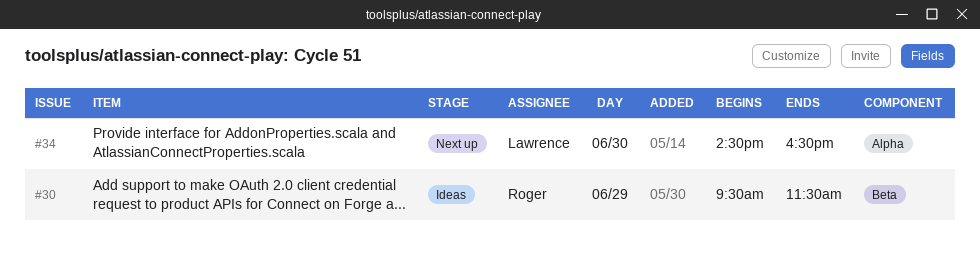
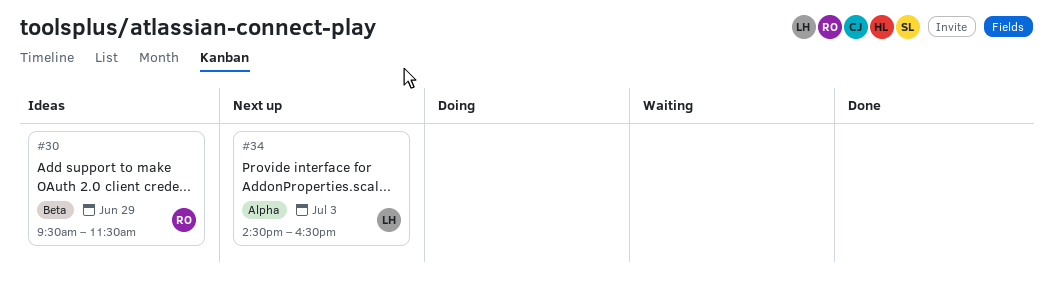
#34, day: Jun 30 -> Jul 3

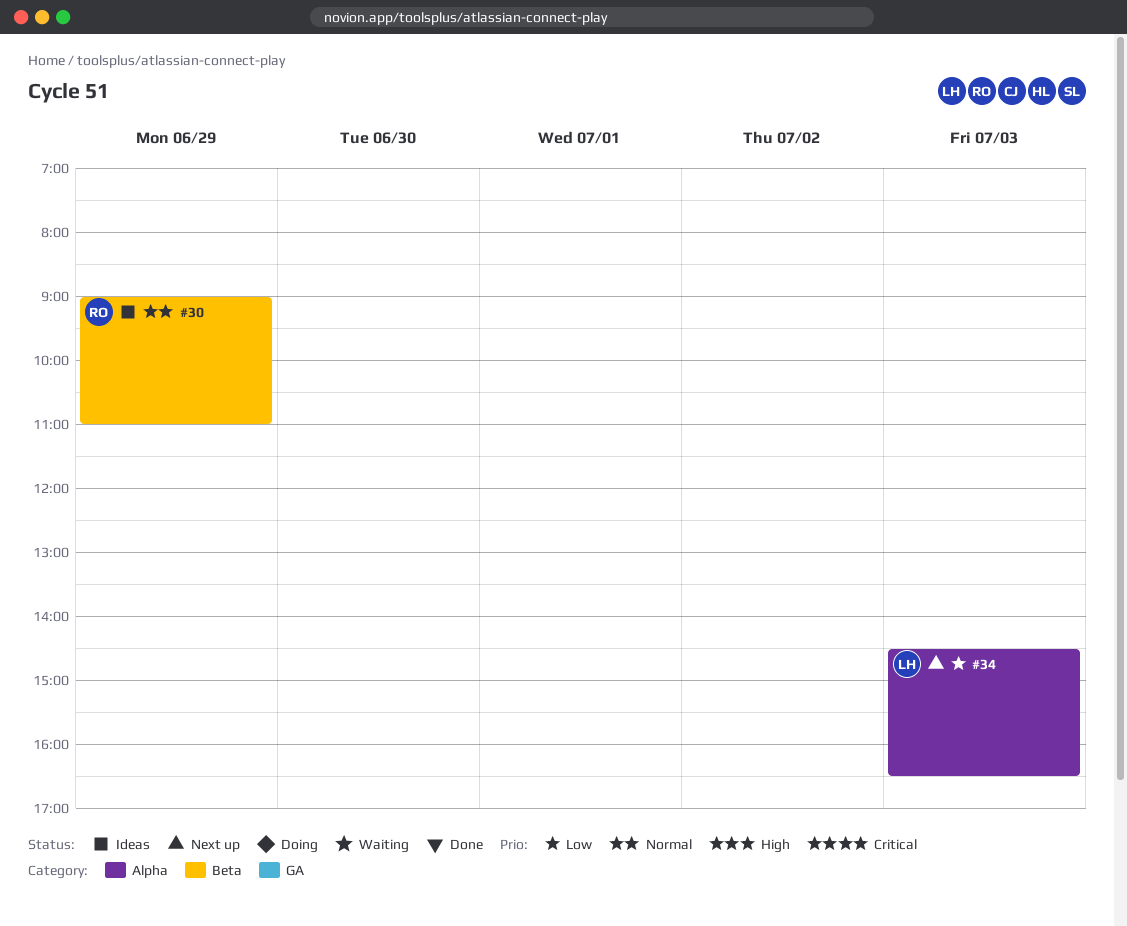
#30, begins: 09:30 -> 09:00
#30, ends: 11:30 -> 11:00

